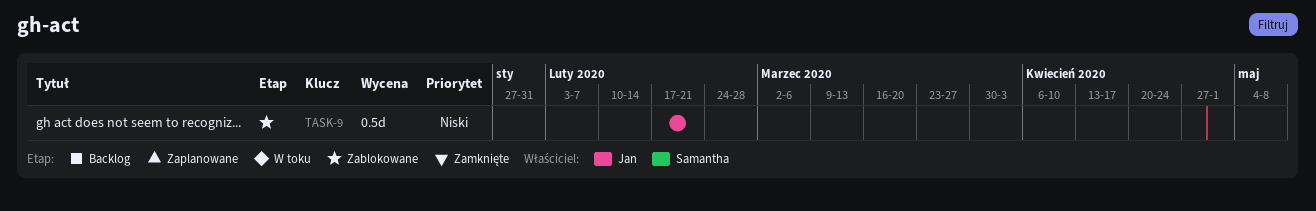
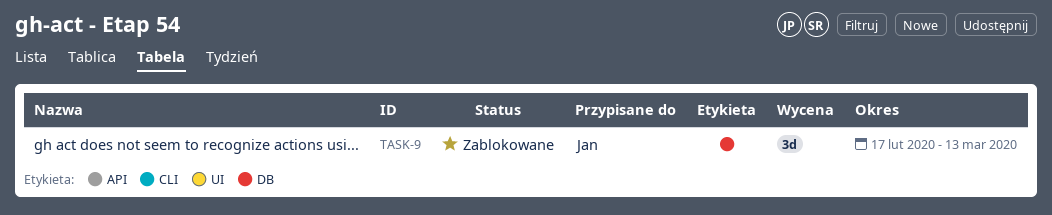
TASK-9, estimate: 0.5d -> 3d
TASK-9, due: Feb 21 -> Mar 13

